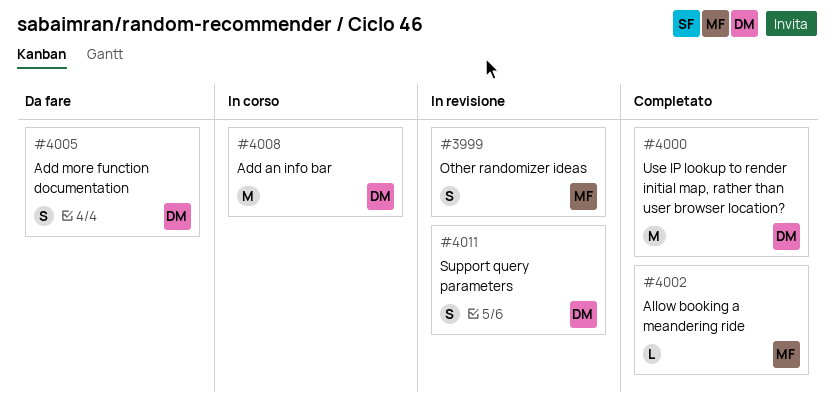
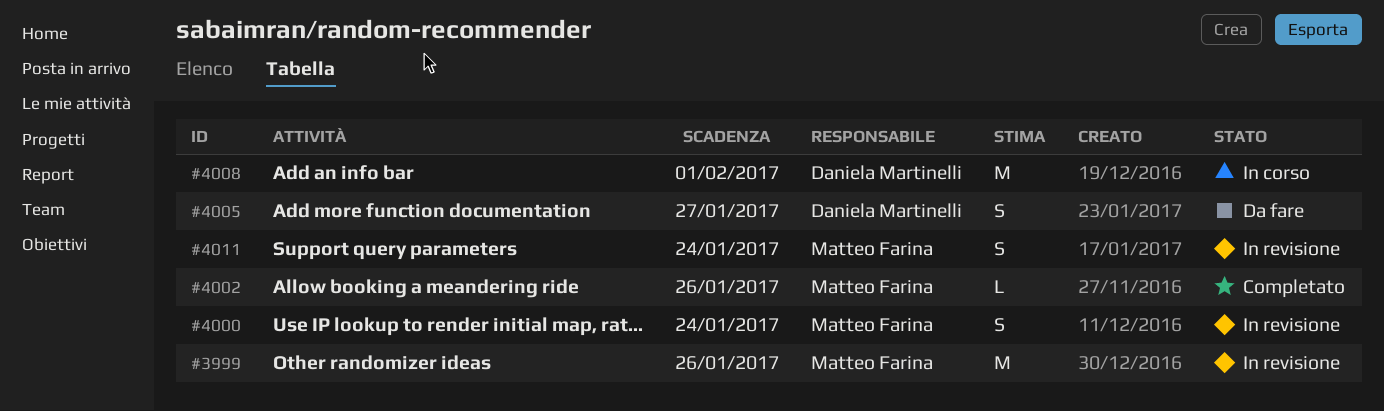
#3999, estimate: S -> M
#4000, status: Completato -> In revisione
#4000, owner: Daniela Martinelli -> Matteo Farina
#4000, estimate: M -> S
#4011, owner: Daniela Martinelli -> Matteo Farina

